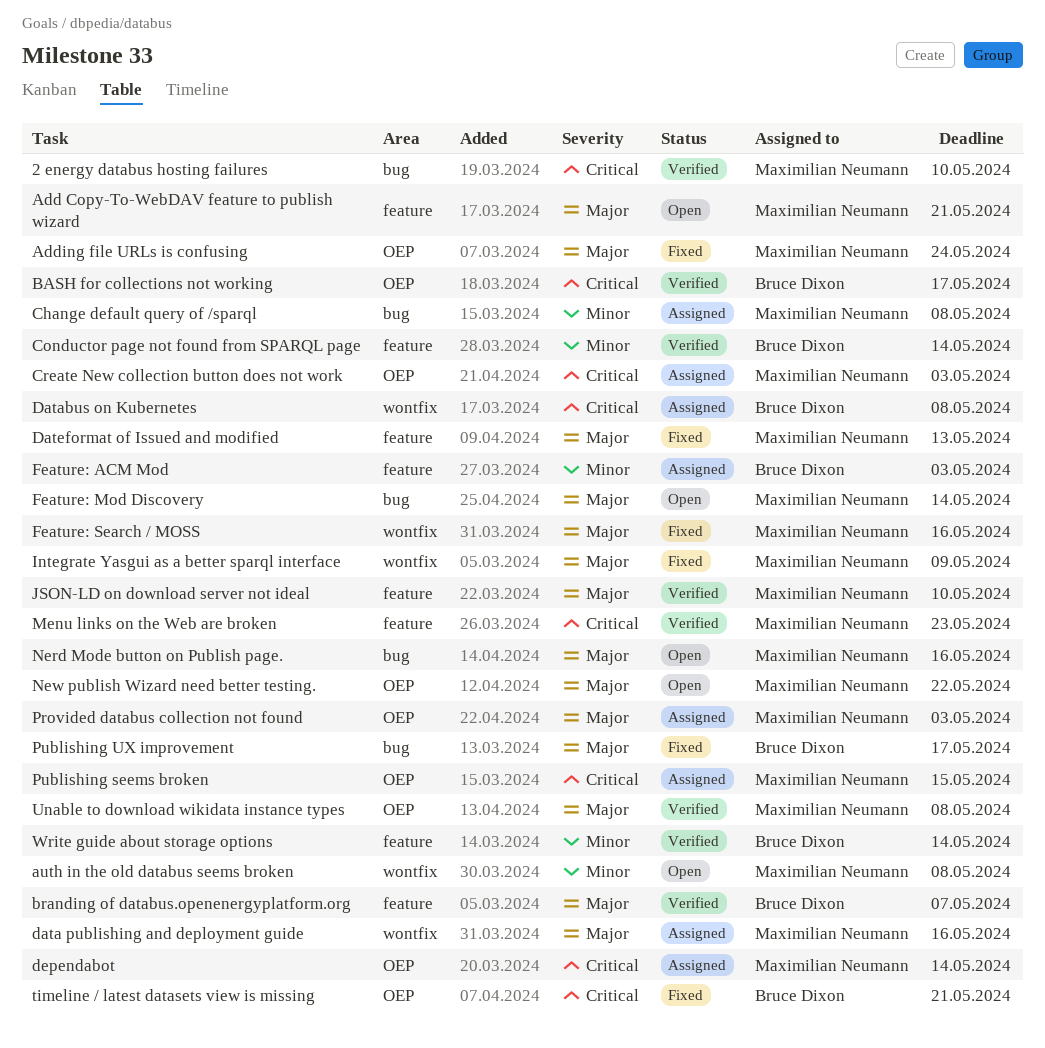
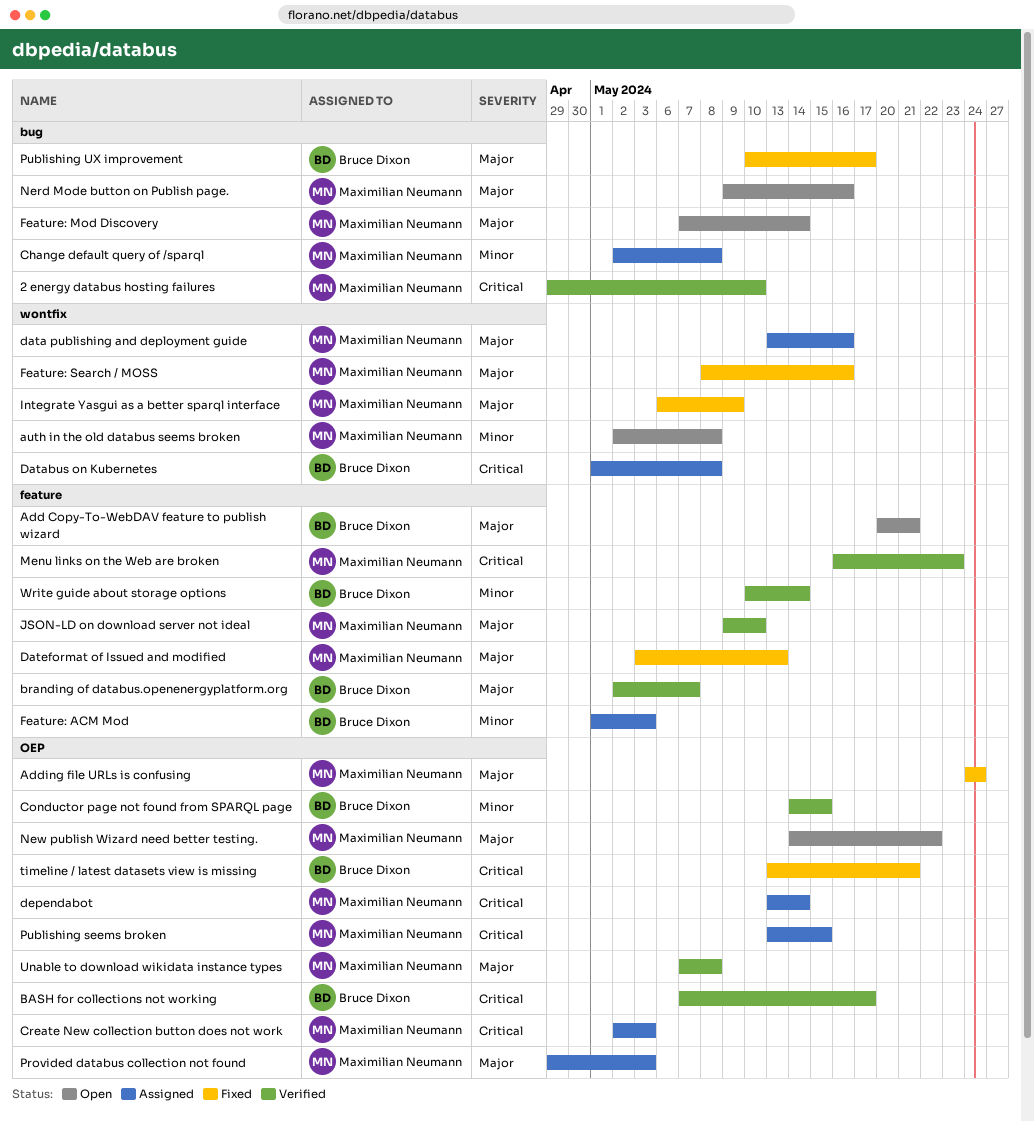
Add Copy-To-WebDAV feature to publish wizard, owner: Maximilian Neumann -> Bruce Dixon
Conductor page not found from SPARQL page, label: feature -> OEP
Conductor page not found from SPARQL page, due: May 14 -> May 15

